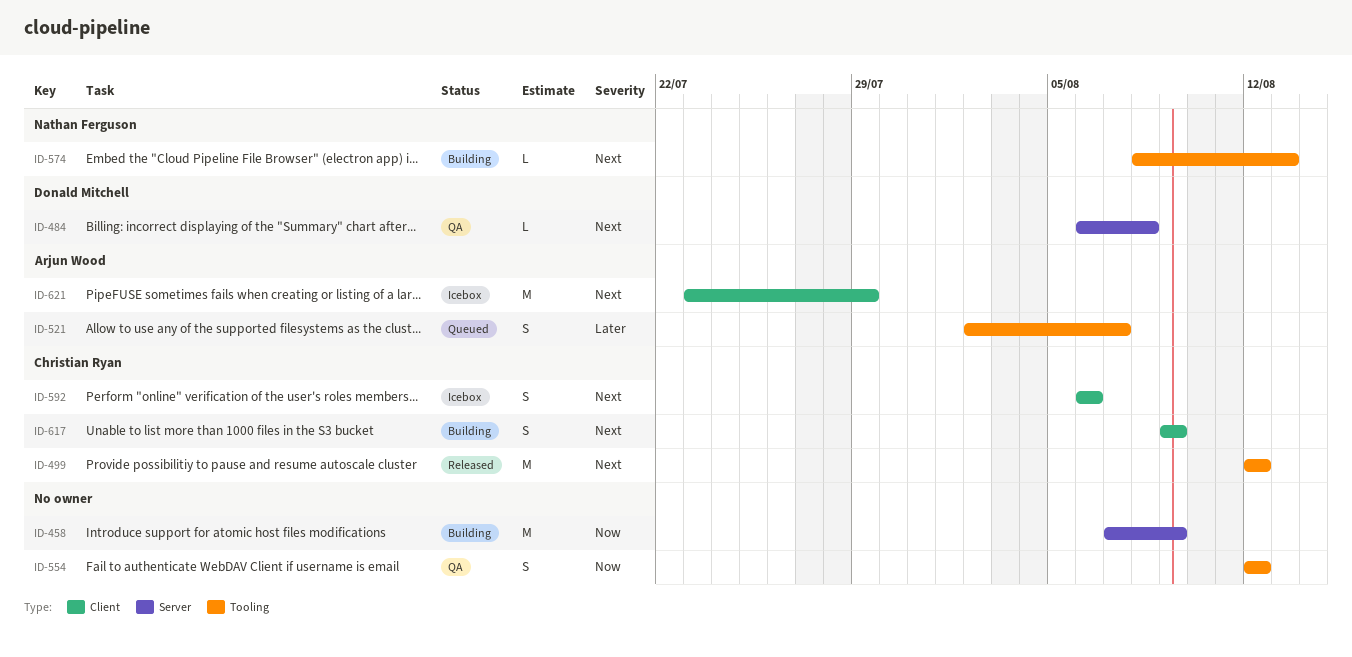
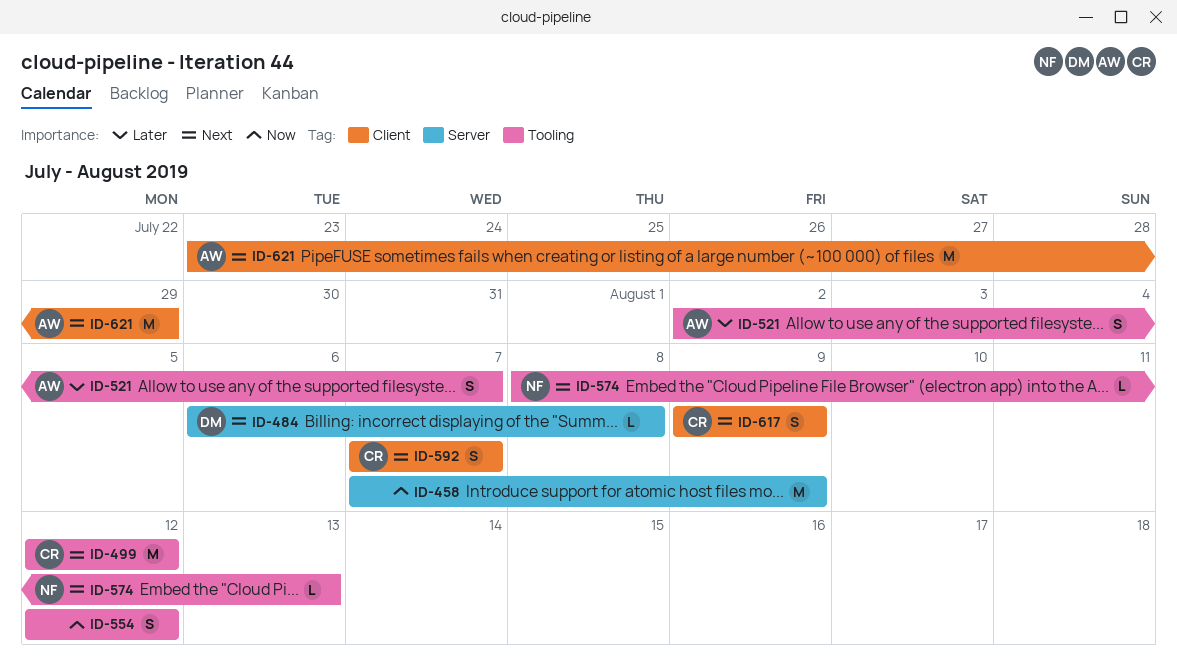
ID-592, start: Aug 6 -> Aug 7
ID-592, due: Aug 6 -> Aug 7

